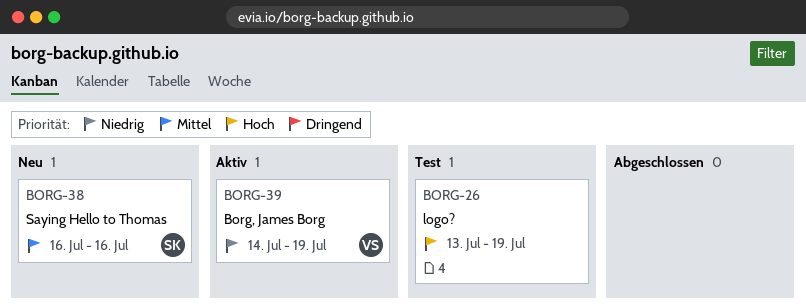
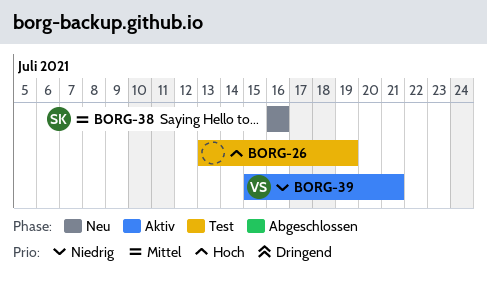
BORG-39, start: Jul 14 -> Jul 15
BORG-39, due: Jul 19 -> Jul 21

